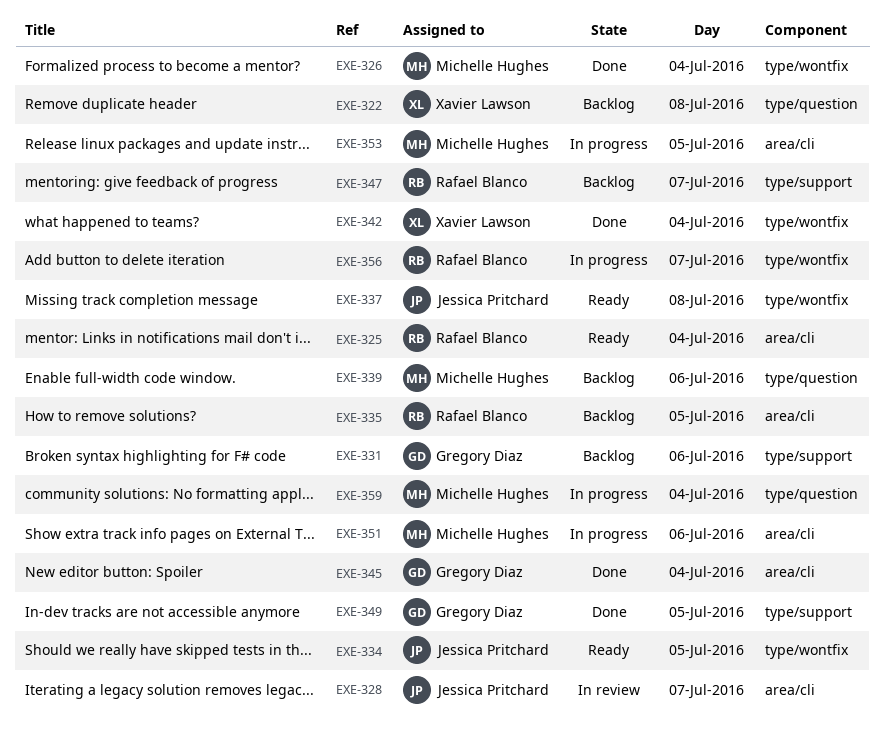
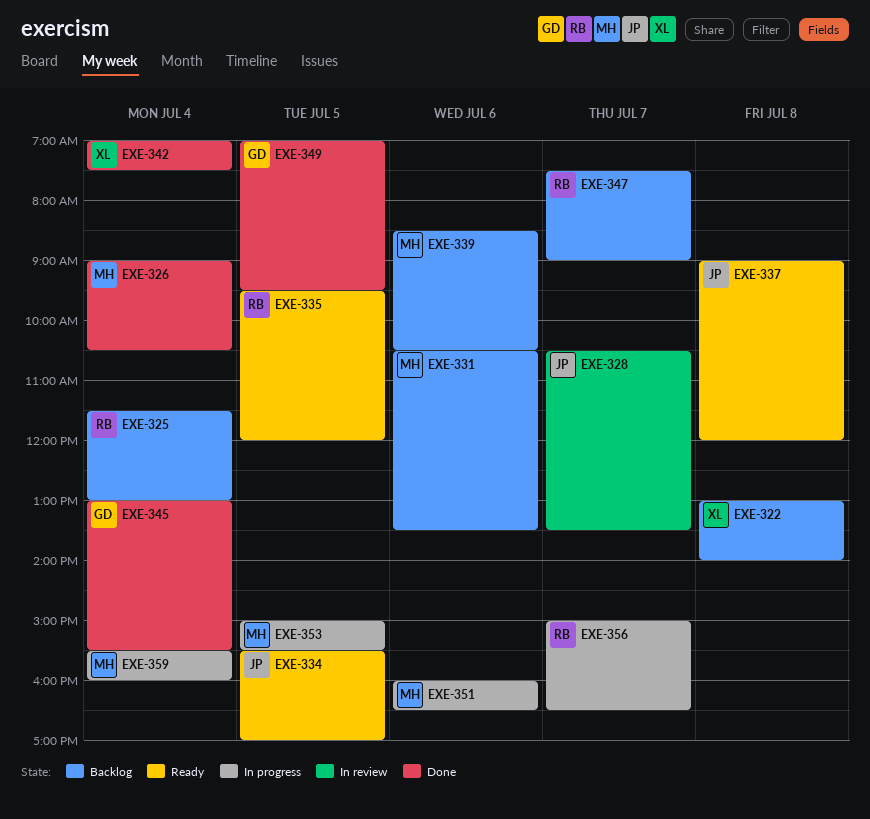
EXE-325, status: Ready -> Backlog
EXE-331, owner: Gregory Diaz -> Michelle Hughes
EXE-335, status: Backlog -> Ready

